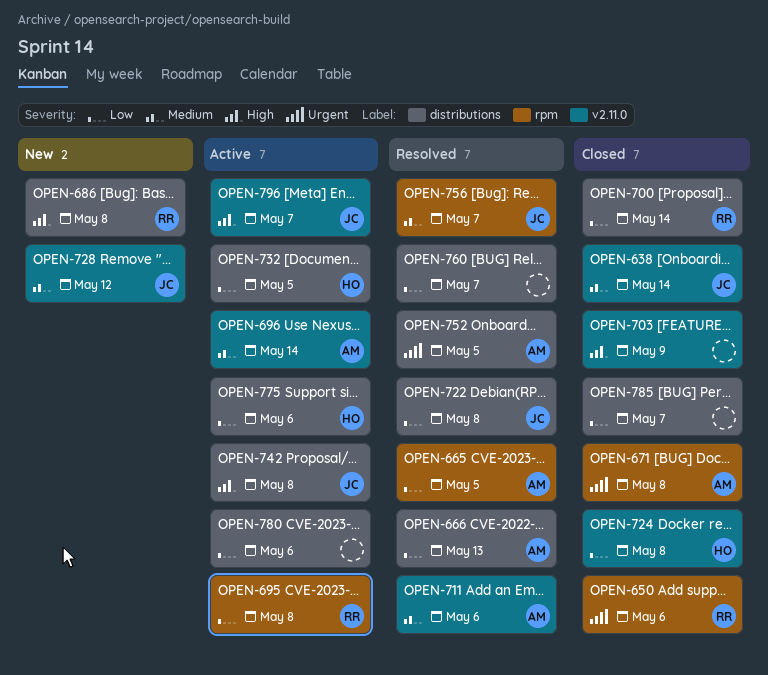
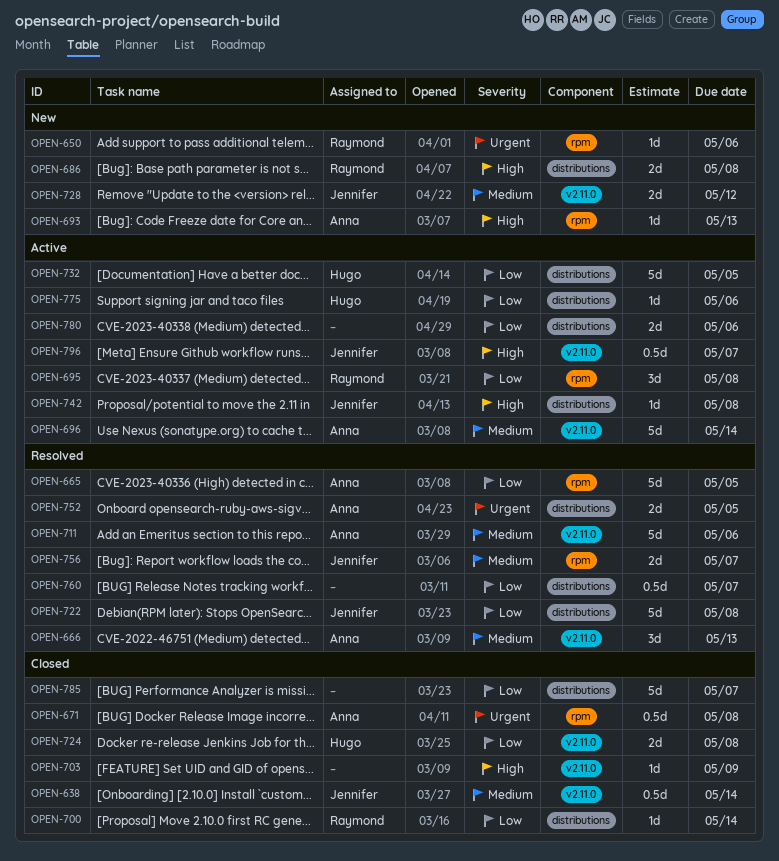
OPEN-650, status: Closed -> New
OPEN-666, priority: Low -> Medium
OPEN-666, label: distributions -> v2.11.0
OPEN-693: none -> present

